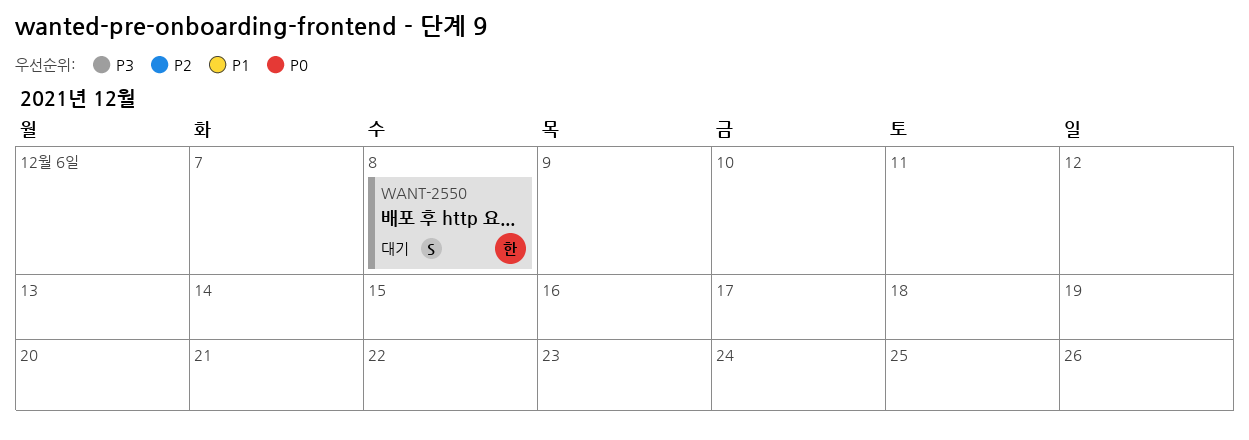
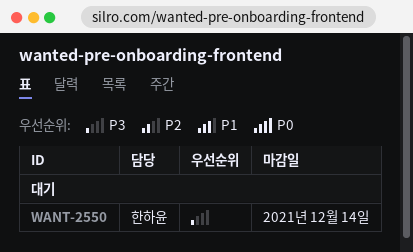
WANT-2550, due: Dec 8 -> Dec 14

